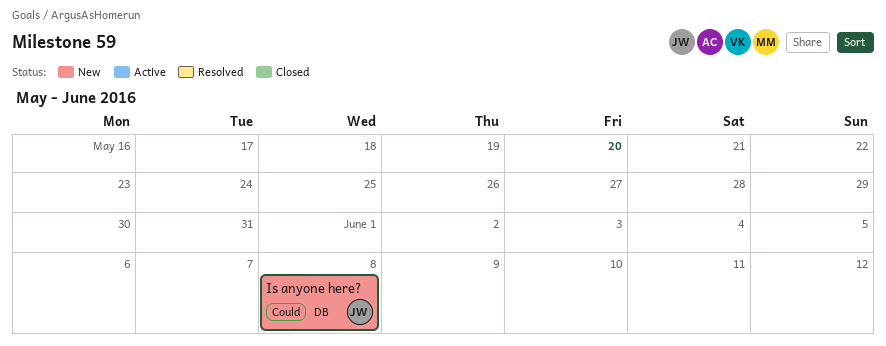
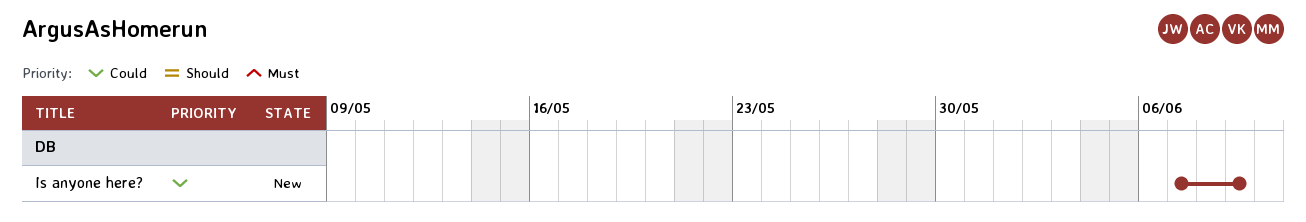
Is anyone here?, due: Jun 8 -> Jun 9

